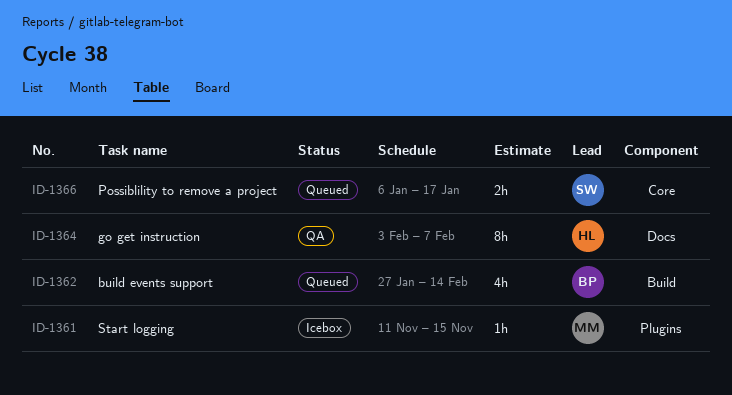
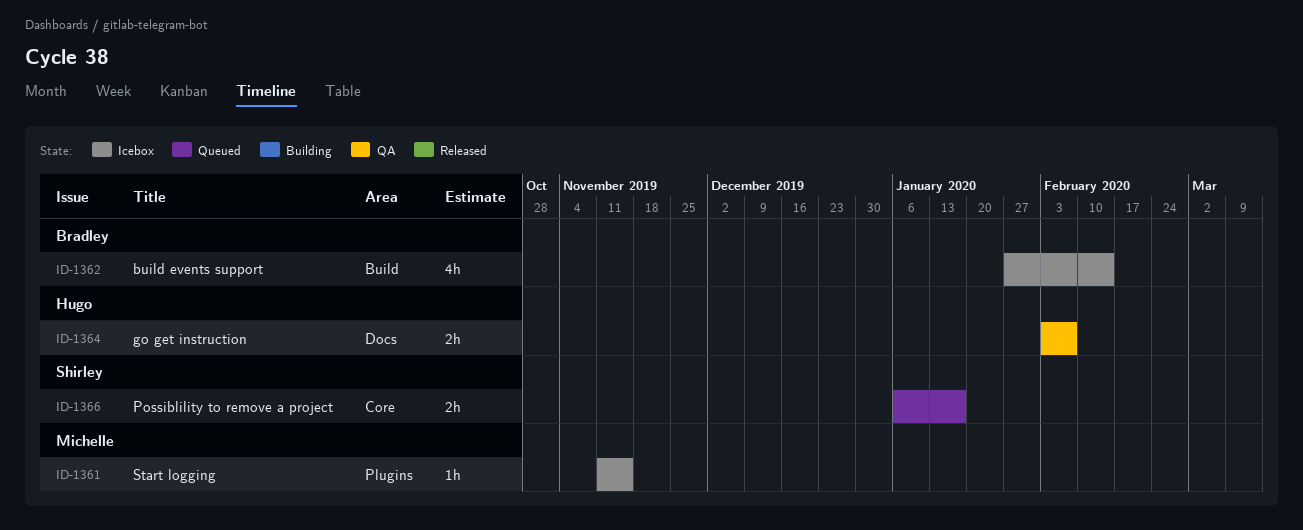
ID-1362, status: Queued -> Icebox
ID-1364, estimate: 8h -> 2h

